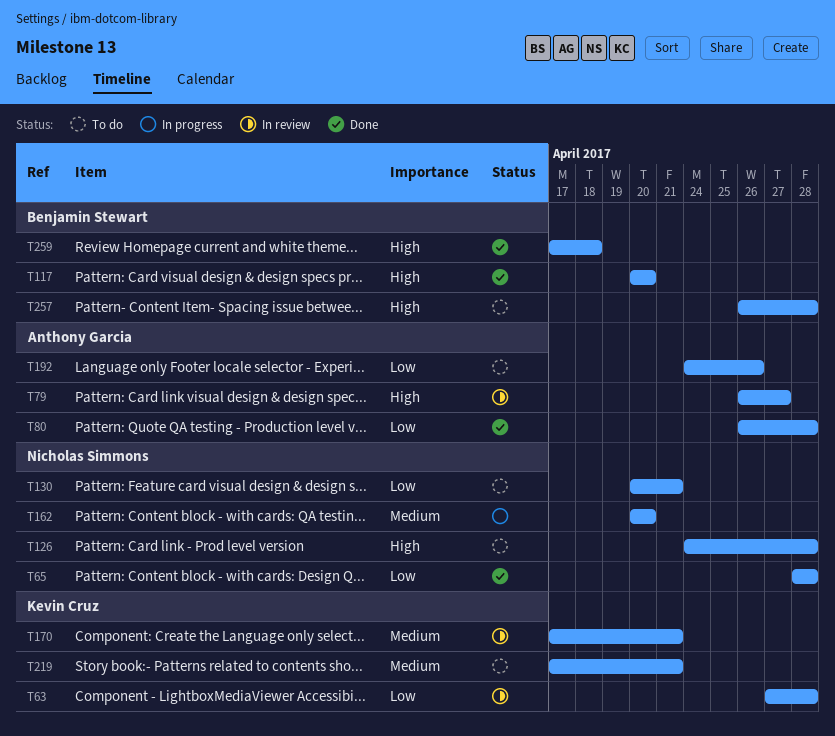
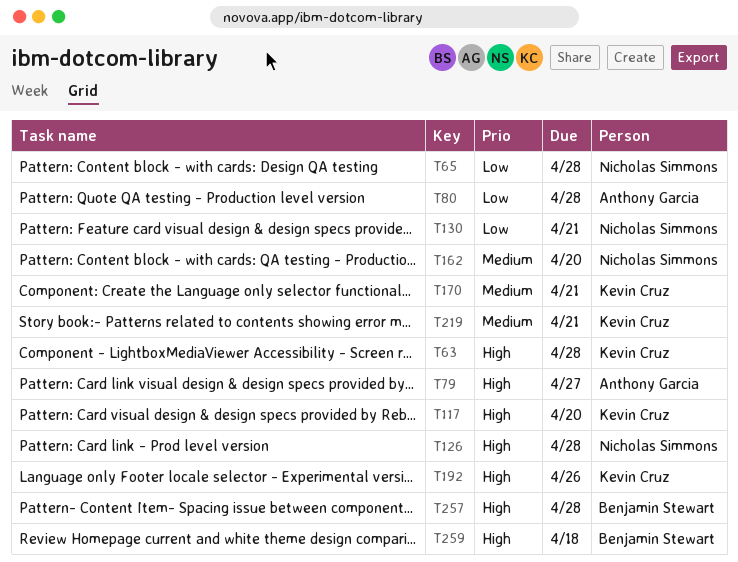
T63, priority: Low -> High
T117, owner: Benjamin Stewart -> Kevin Cruz
T192, owner: Anthony Garcia -> Kevin Cruz
T192, priority: Low -> High

